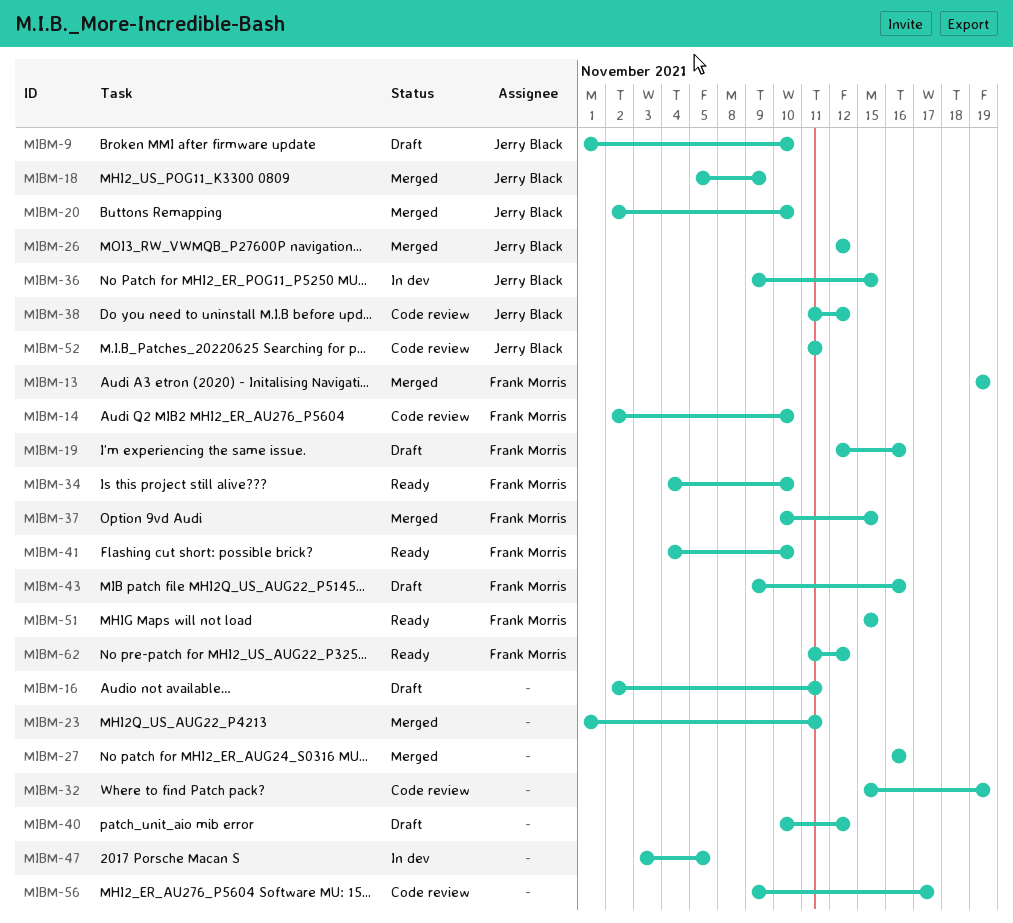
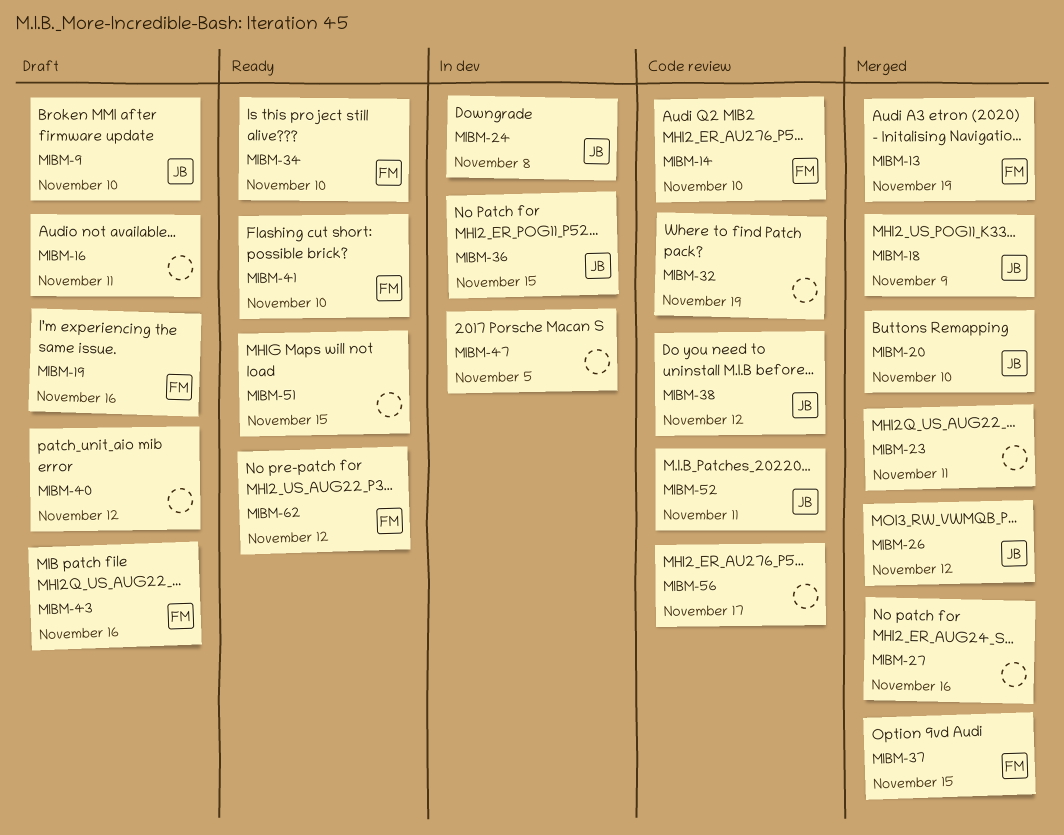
MIBM-24: none -> present
MIBM-51, owner: Frank Morris -> none

